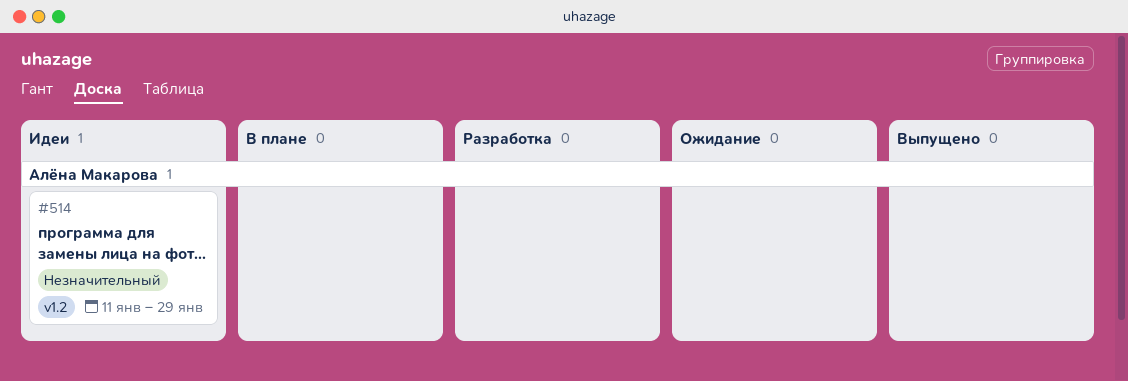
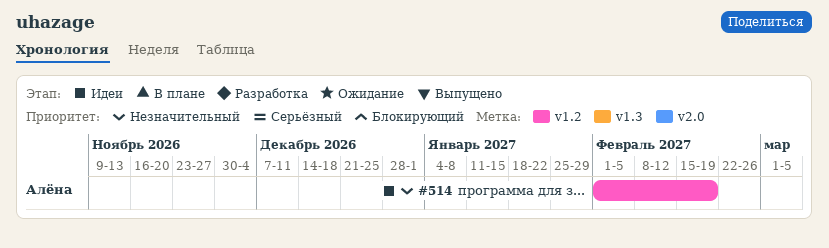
#514, start: Jan 11 -> Feb 1
#514, due: Jan 29 -> Feb 19

